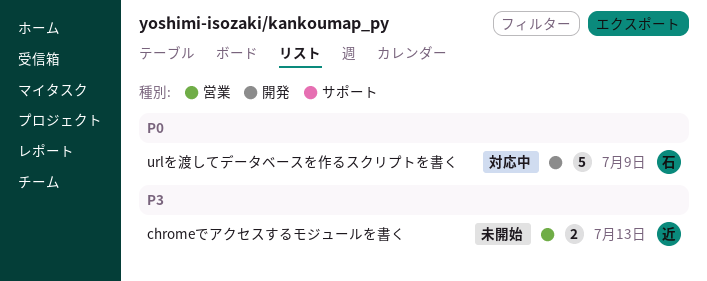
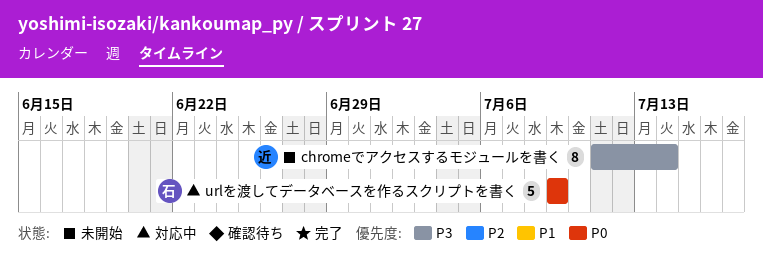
chromeでアクセスするモジュールを書く, estimate: 2 -> 8
chromeでアクセスするモジュールを書く, due: Jul 13 -> Jul 14

